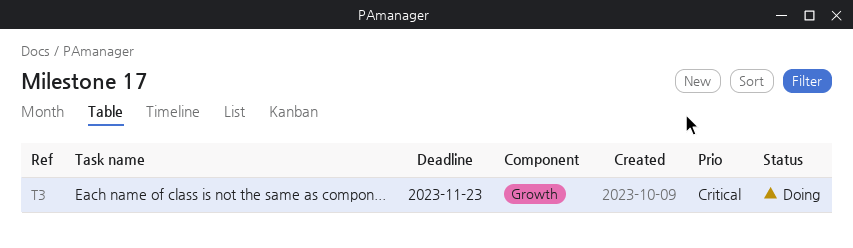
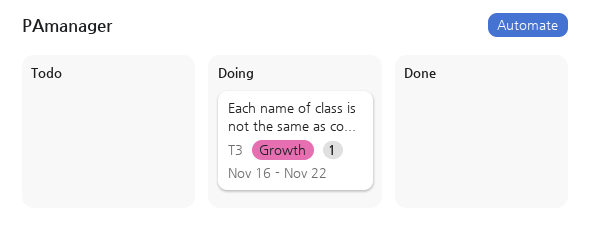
T3, due: Nov 23 -> Nov 22

